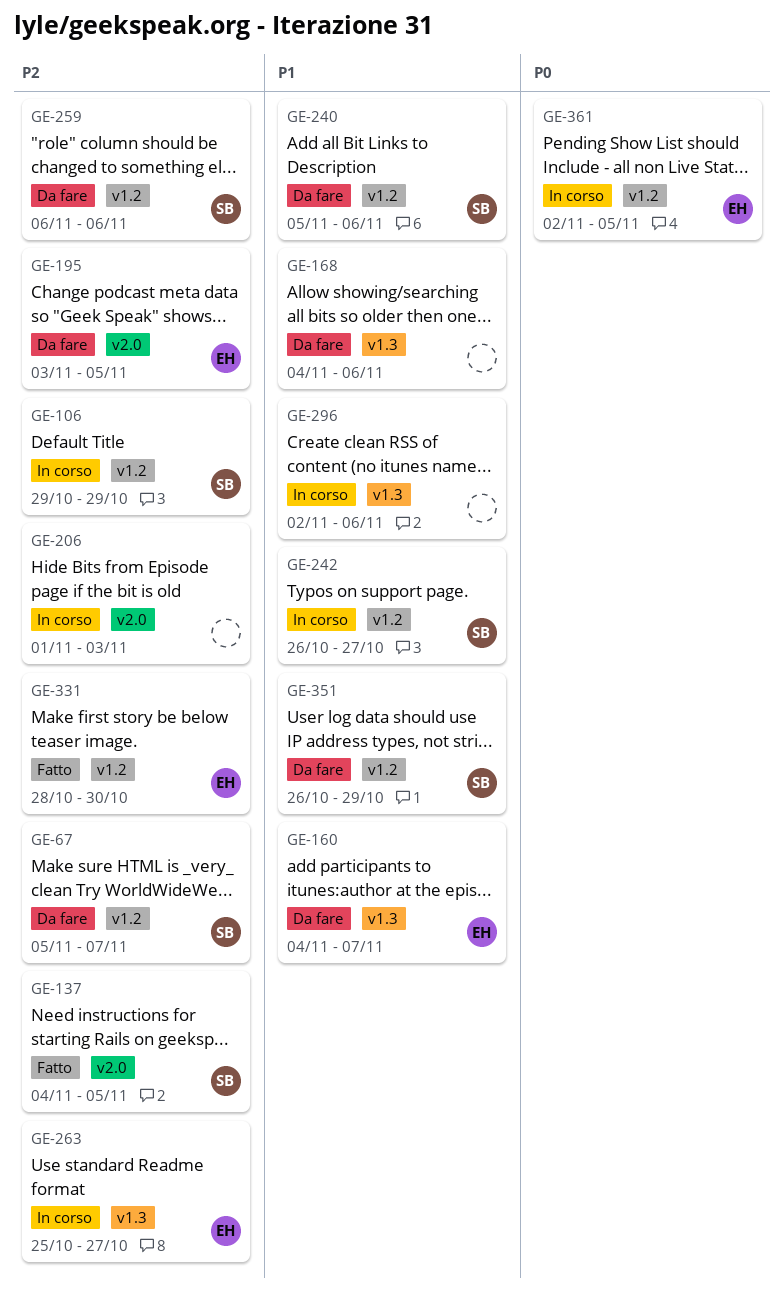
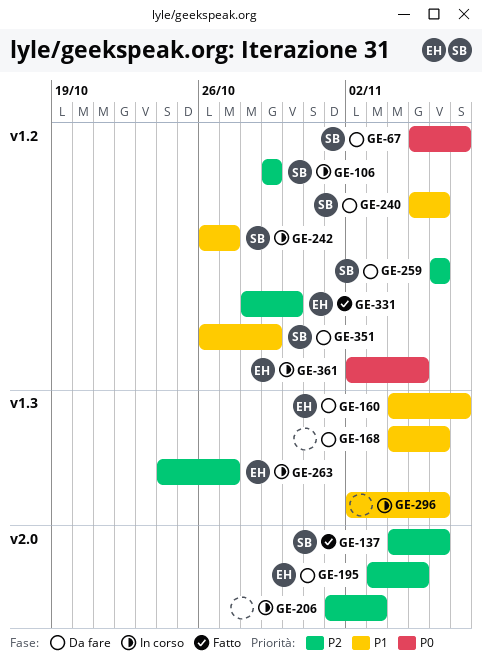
GE-67, priority: P2 -> P0
GE-137, due: Nov 5 -> Nov 6
GE-263, start: Oct 25 -> Oct 24

